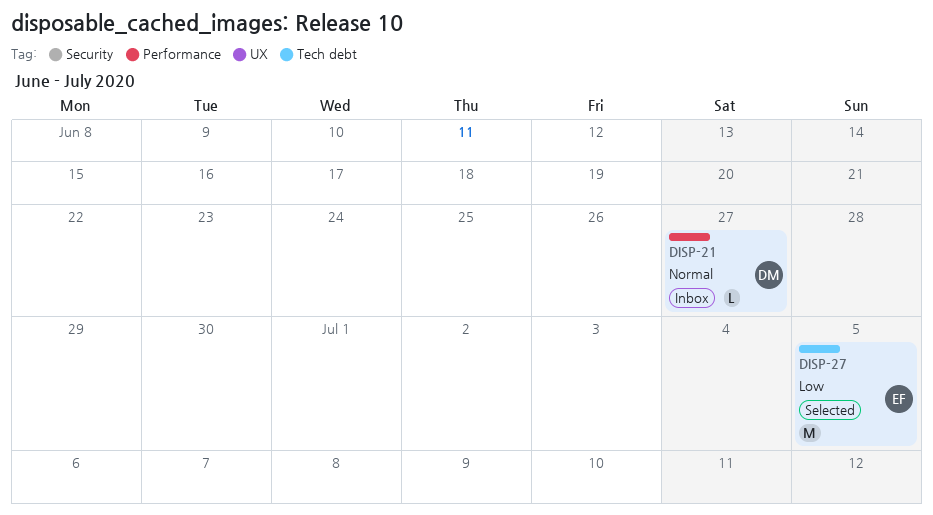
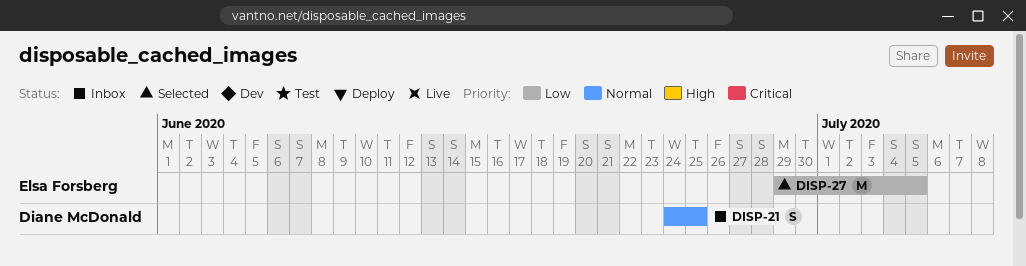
DISP-21, estimate: L -> S
DISP-21, due: Jun 27 -> Jun 25

